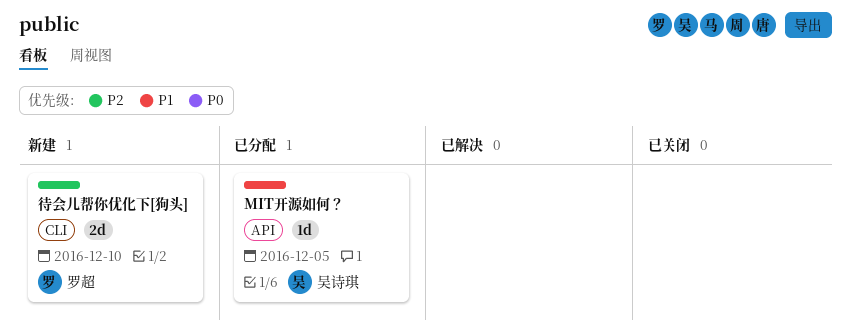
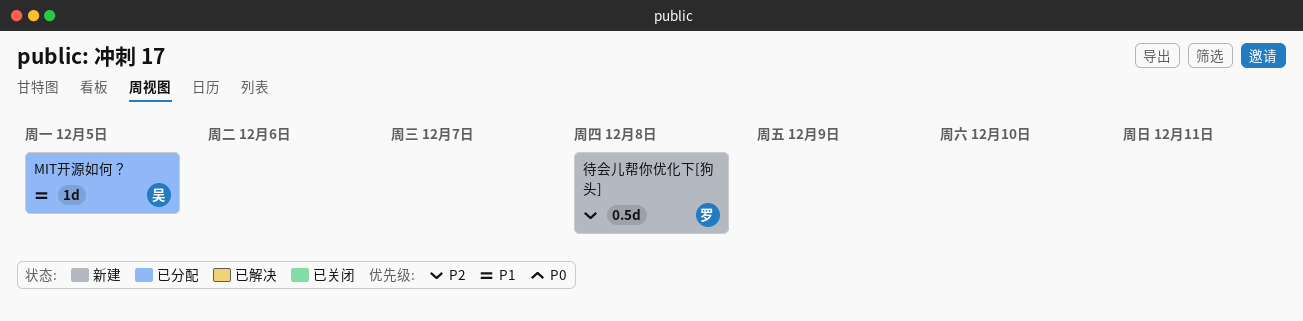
待会儿帮你优化下[狗头], estimate: 2d -> 0.5d
待会儿帮你优化下[狗头], due: Dec 10 -> Dec 8

